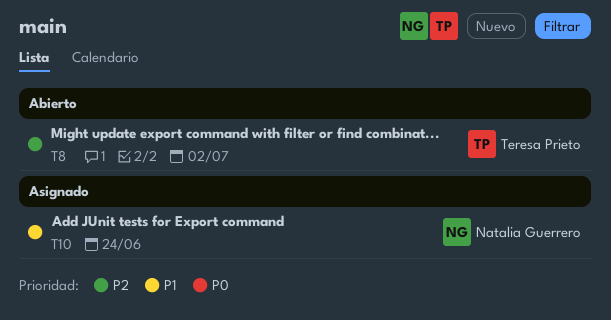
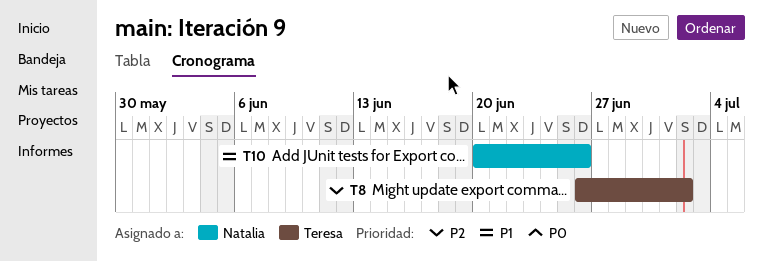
T10, due: Jun 24 -> Jun 26

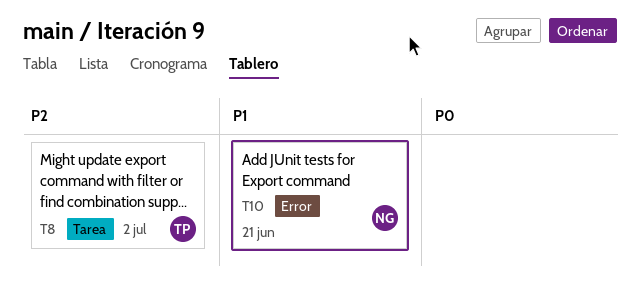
T10, due: Jun 26 -> Jun 21

